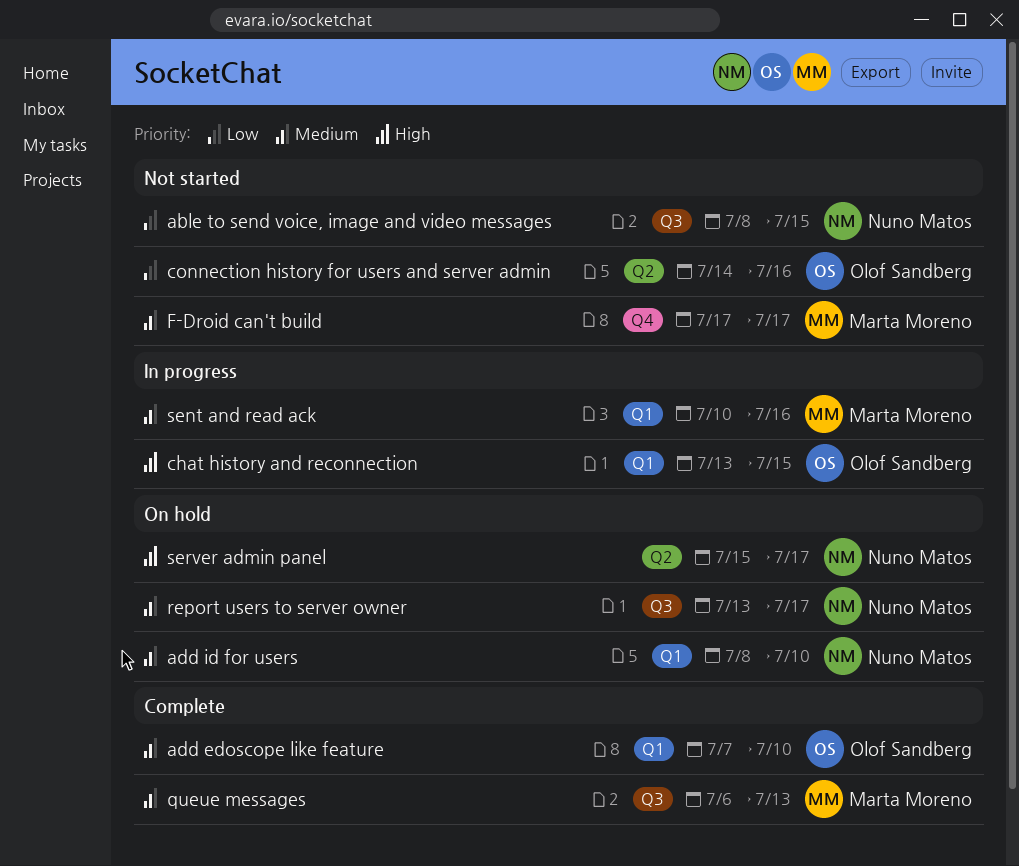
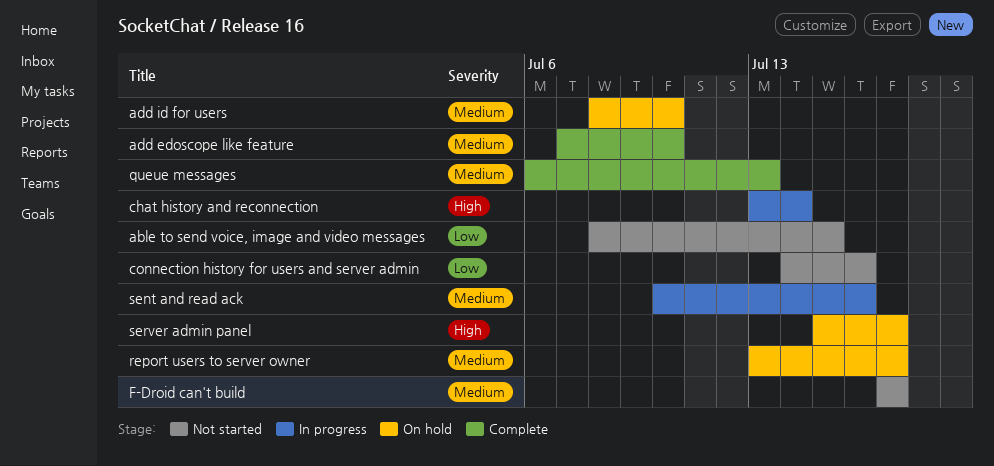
chat history and reconnection, due: Jul 15 -> Jul 14

